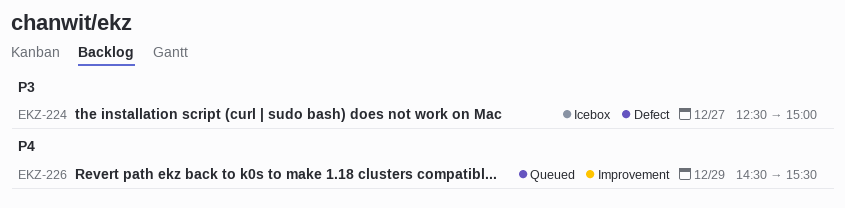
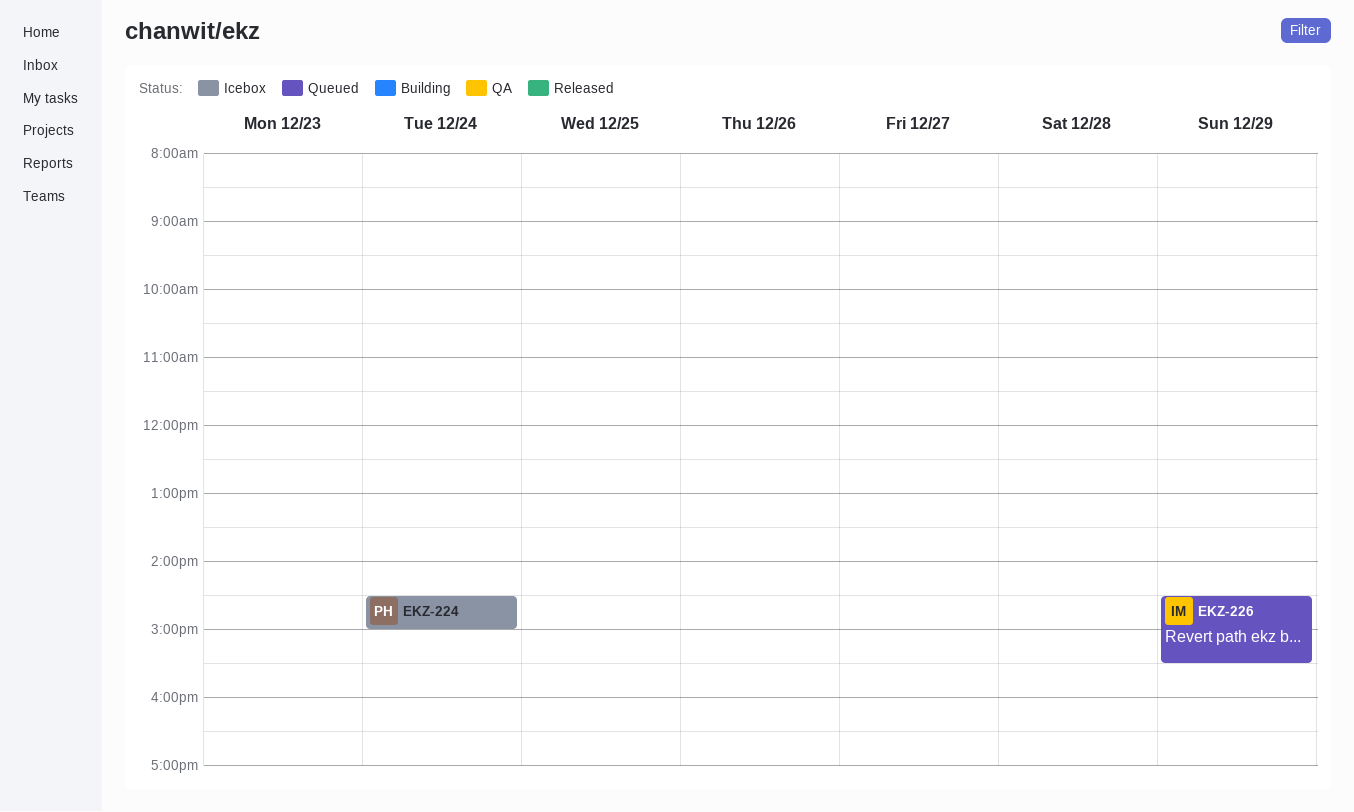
EKZ-224, day: Dec 27 -> Dec 24
EKZ-224, begins: 12:30 -> 14:30

